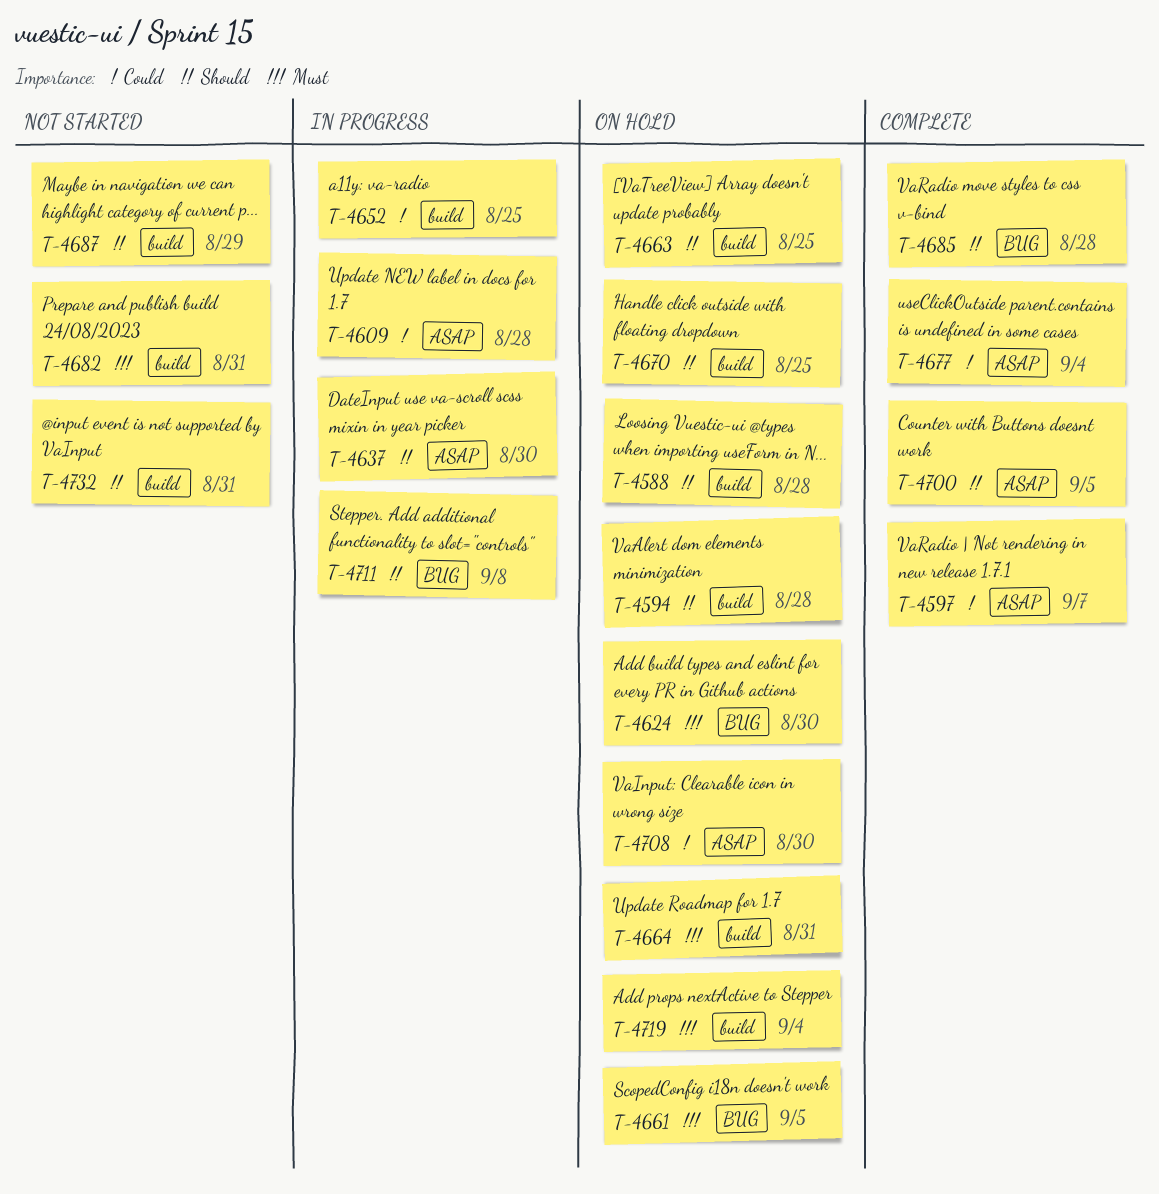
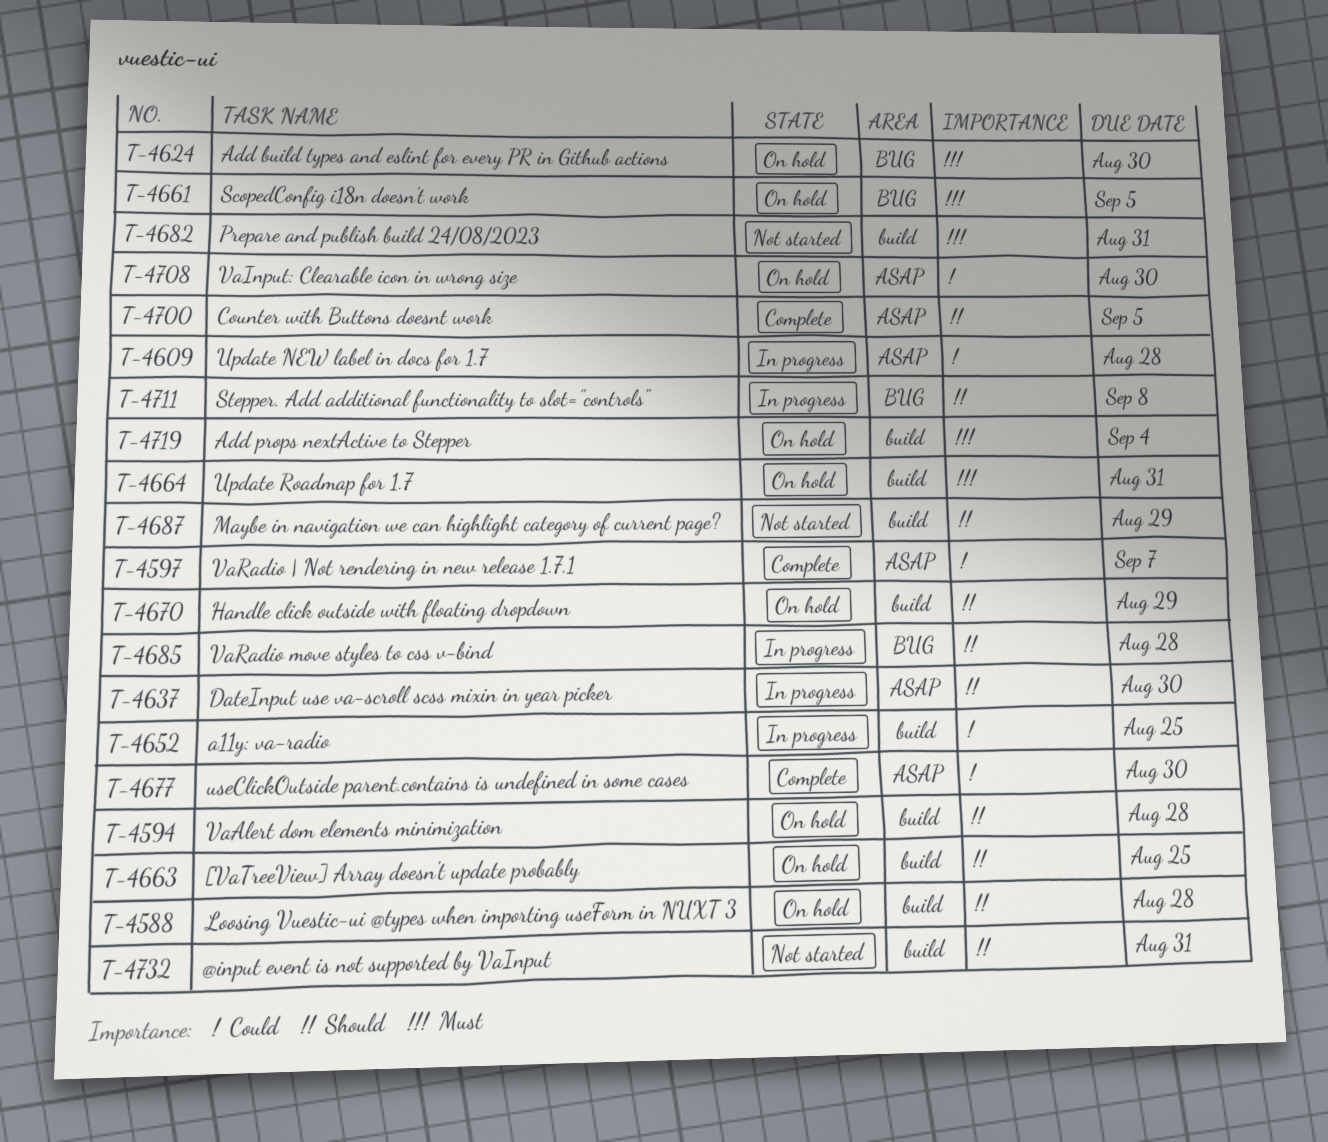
T-4670, due: Aug 25 -> Aug 29
T-4677, due: Sep 4 -> Aug 30
T-4685, status: Complete -> In progress

